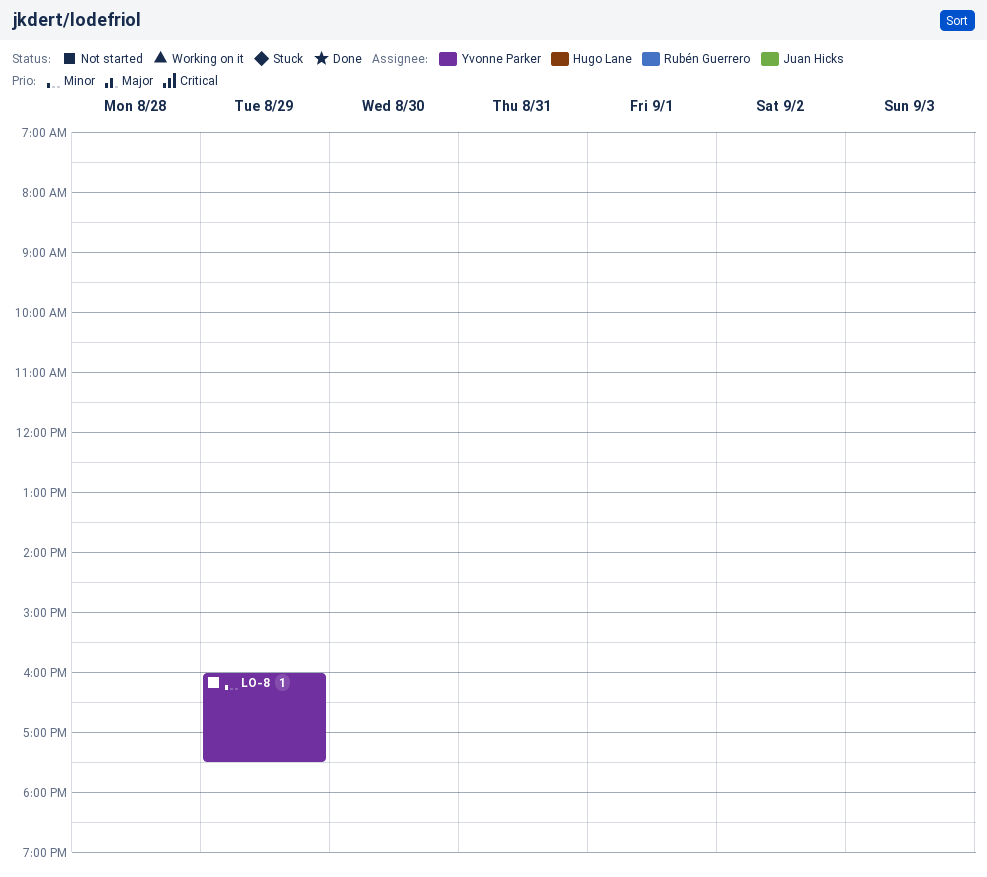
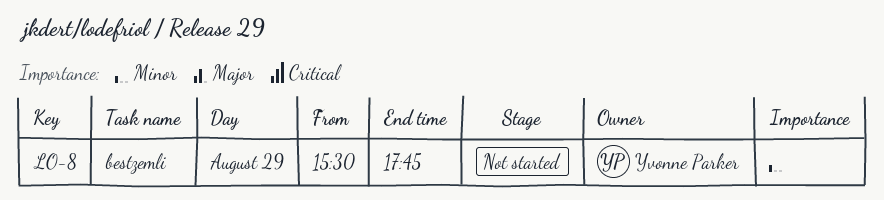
LO-8, begins: 16:00 -> 15:30
LO-8, ends: 17:30 -> 17:45

